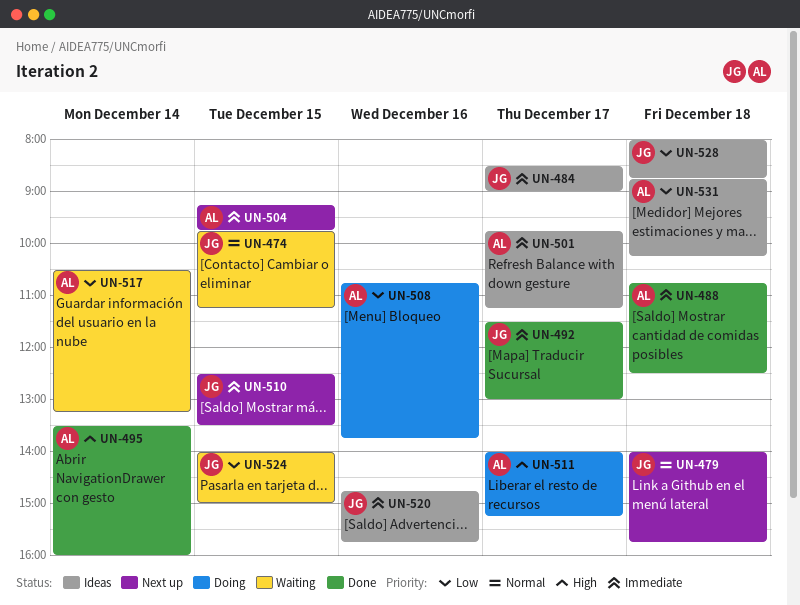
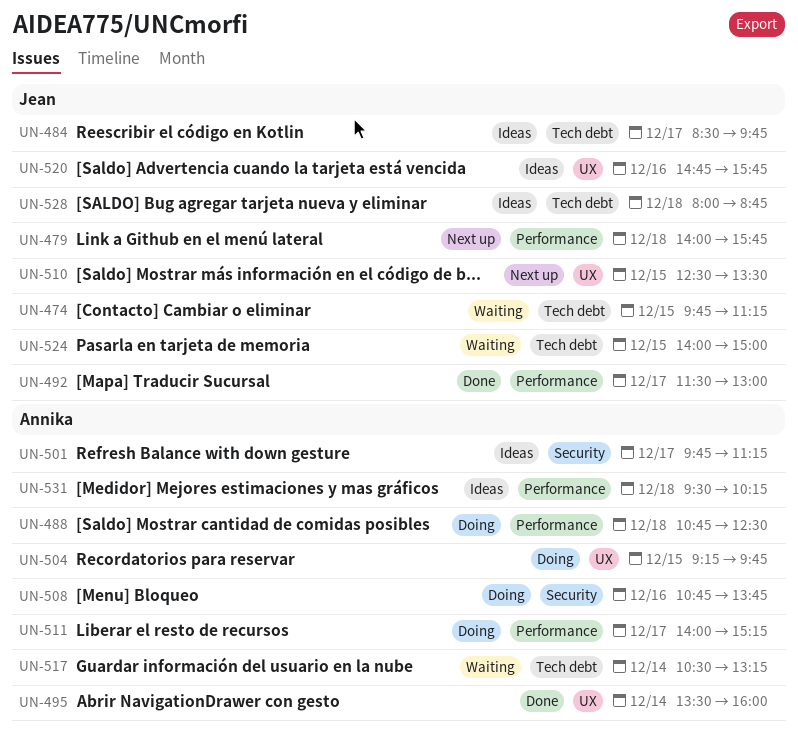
UN-484, ends: 09:00 -> 09:45
UN-488, status: Done -> Doing
UN-504, status: Next up -> Doing
UN-531, begins: 08:45 -> 09:30

